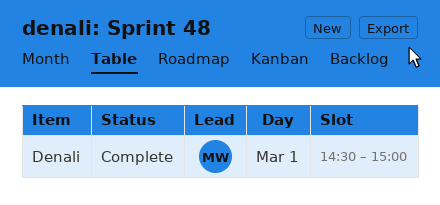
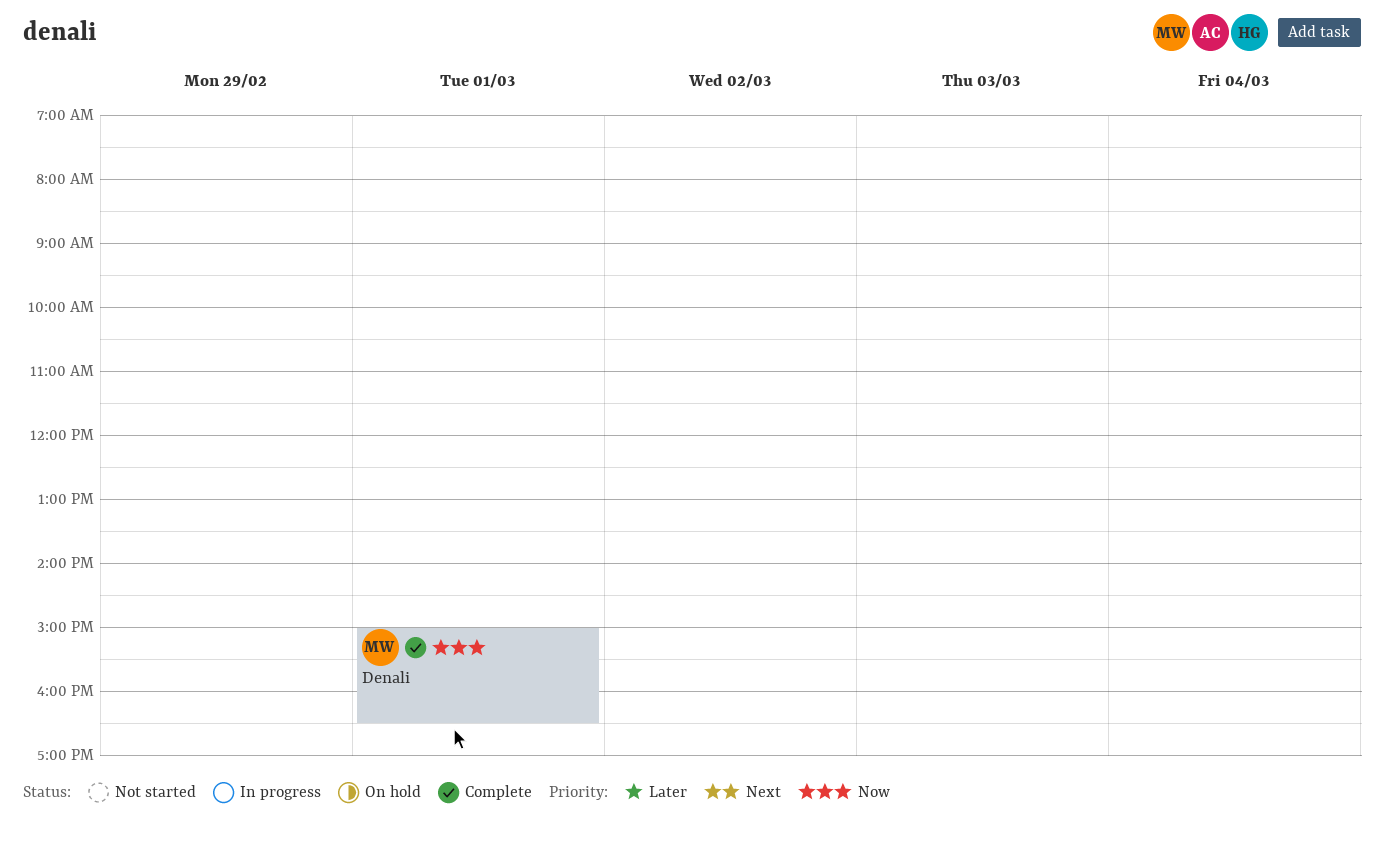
Denali, begins: 14:30 -> 15:00
Denali, ends: 15:00 -> 16:30

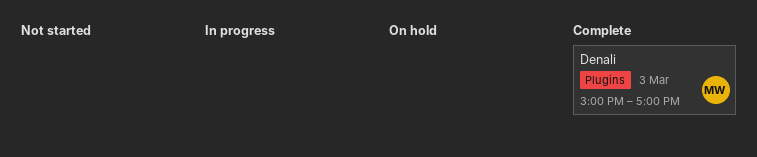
Denali, day: Mar 1 -> Mar 3
Denali, ends: 16:30 -> 17:00

